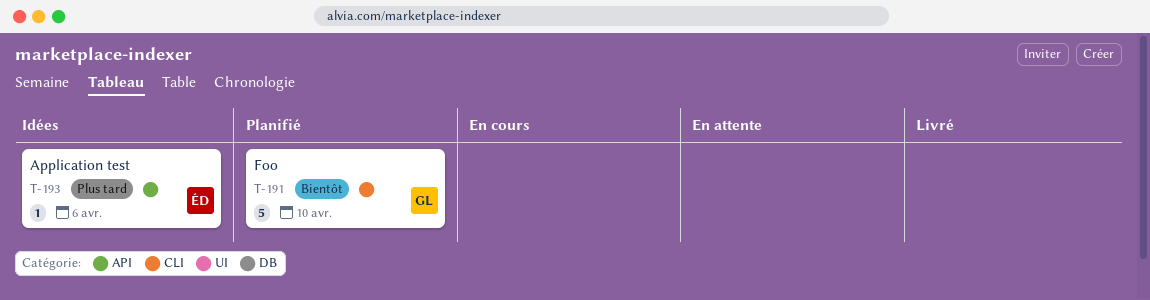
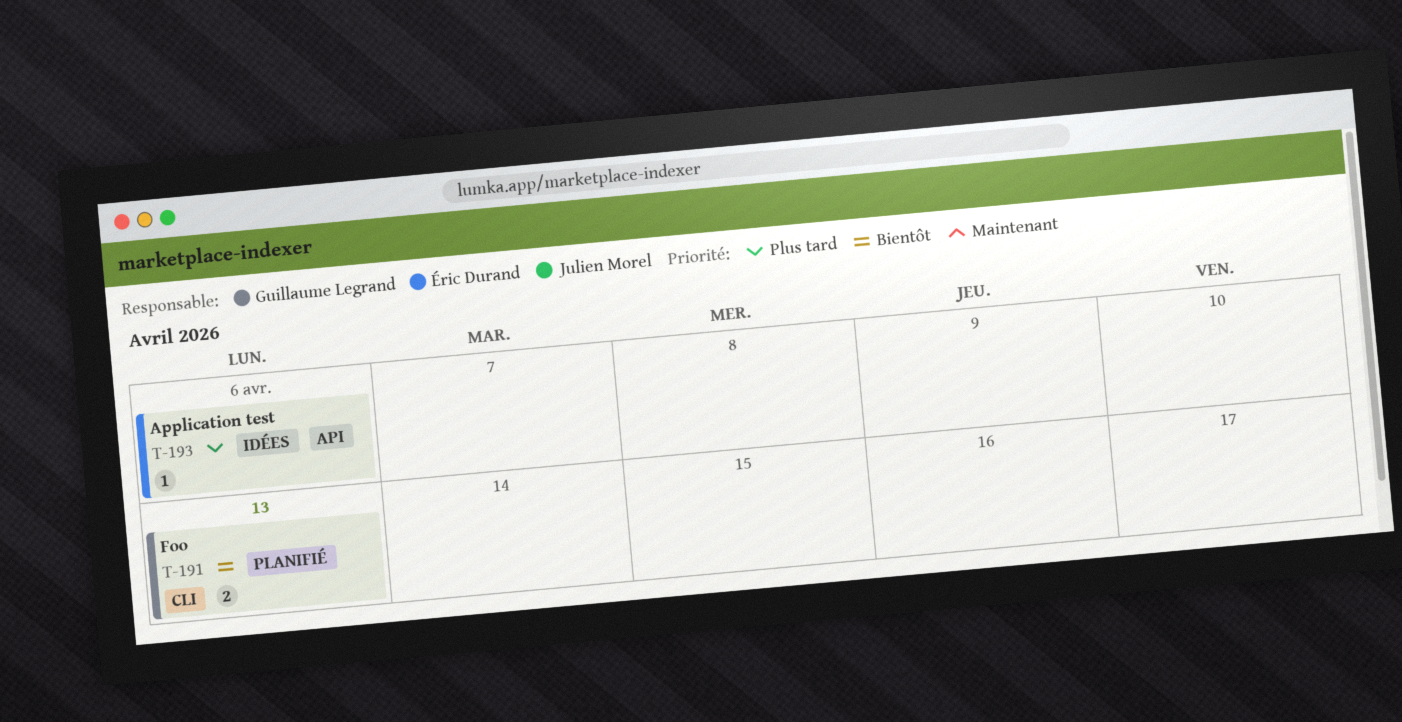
T-191, estimate: 5 -> 2
T-191, due: Apr 10 -> Apr 13

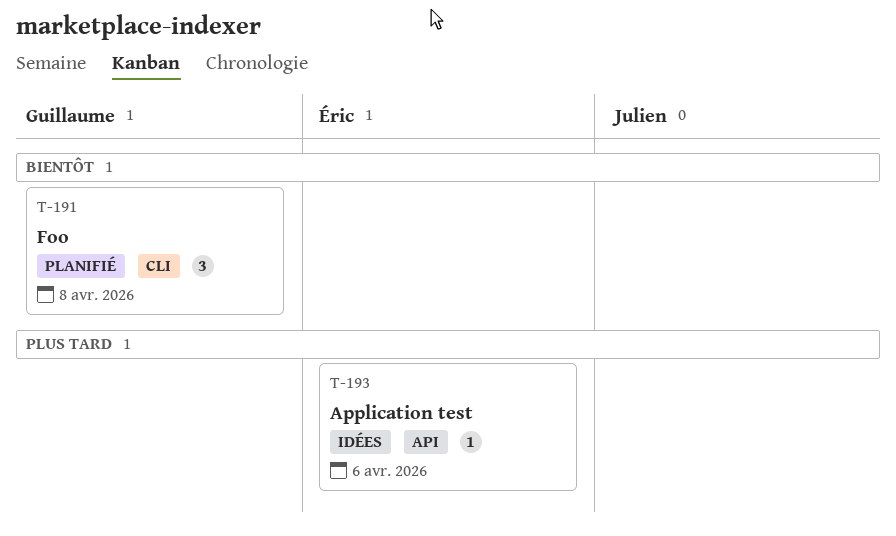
T-191, estimate: 2 -> 3
T-191, due: Apr 13 -> Apr 8

